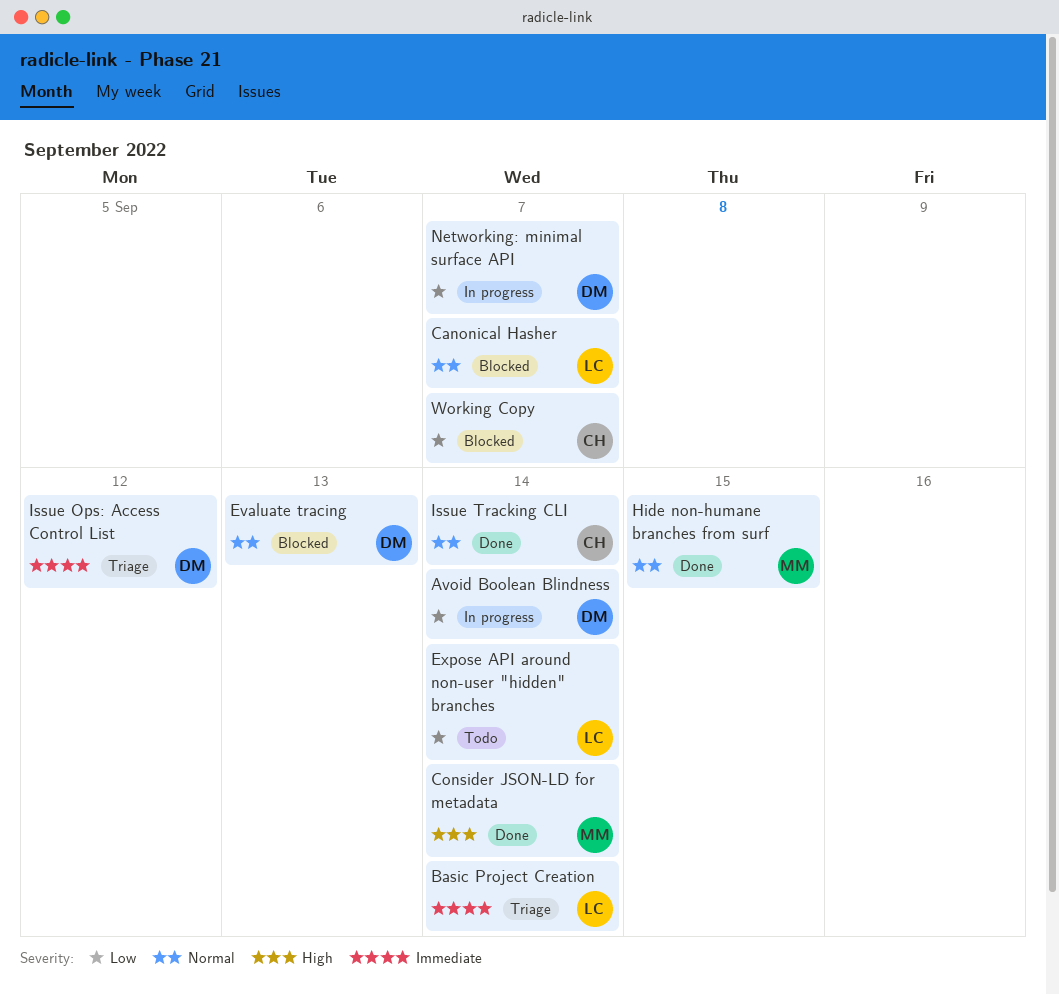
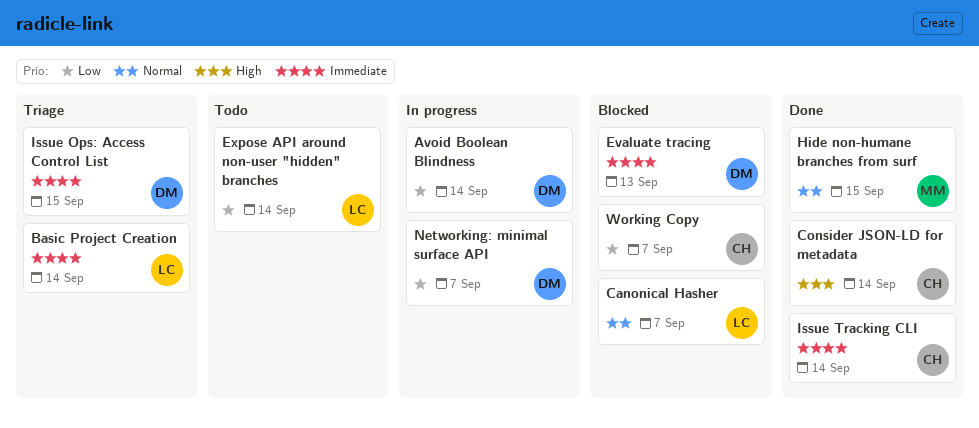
Consider JSON-LD for metadata, owner: MM -> CH
Evaluate tracing, priority: Normal -> Immediate
Issue Ops: Access Control List, due: Sep 12 -> Sep 15
Issue Tracking CLI, priority: Normal -> Immediate

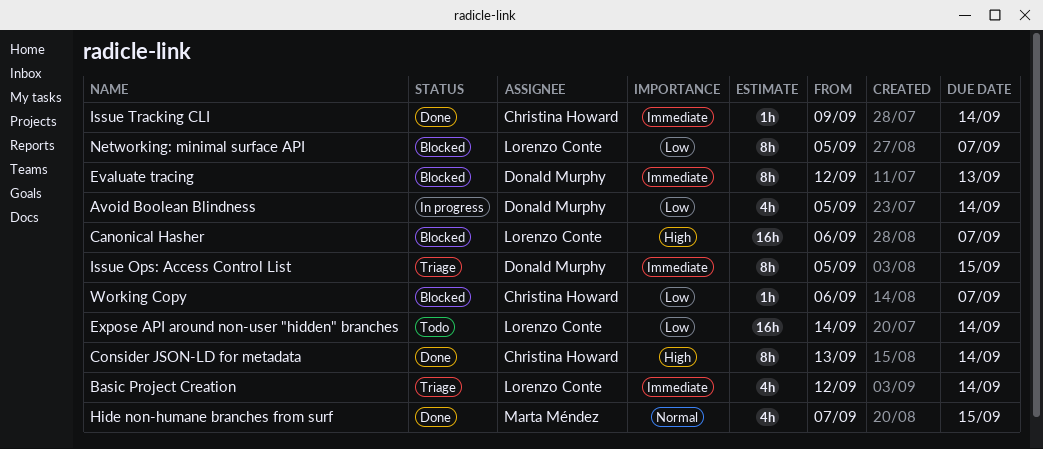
Canonical Hasher, priority: Normal -> High
Networking: minimal surface API, status: In progress -> Blocked
Networking: minimal surface API, owner: Donald Murphy -> Lorenzo Conte

